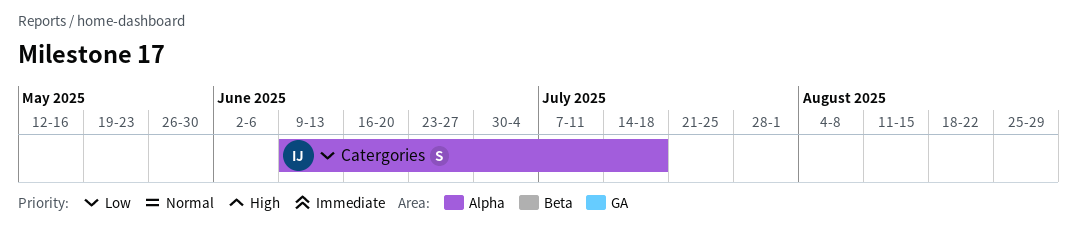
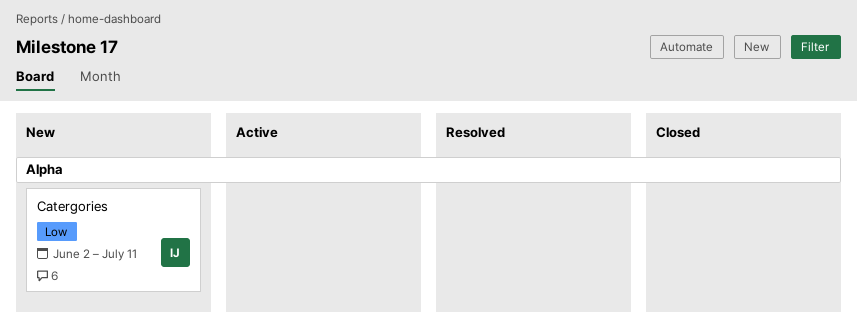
Catergories, start: Jun 9 -> Jun 2
Catergories, due: Jul 18 -> Jul 11

